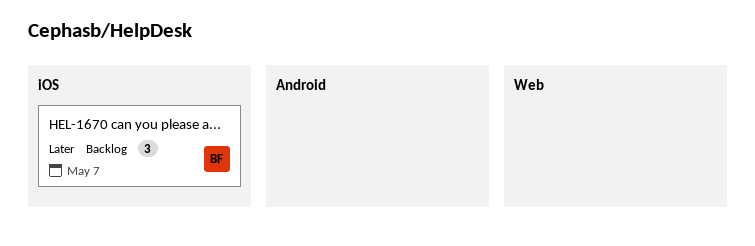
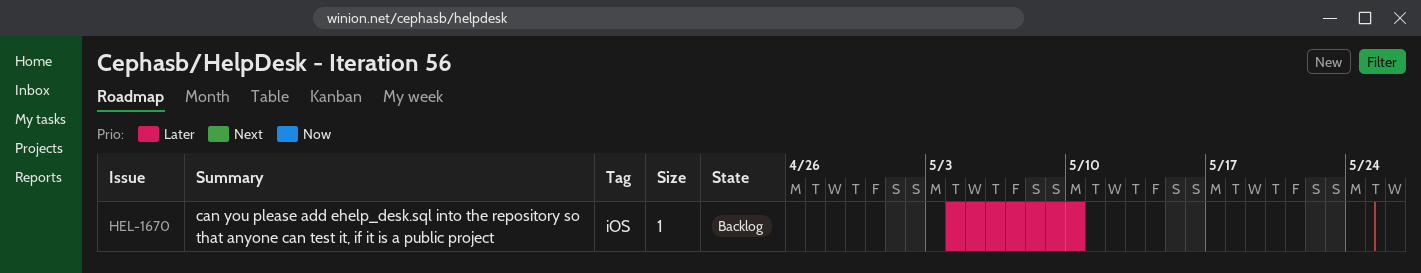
HEL-1670, estimate: 3 -> 1
HEL-1670, due: May 7 -> May 10

